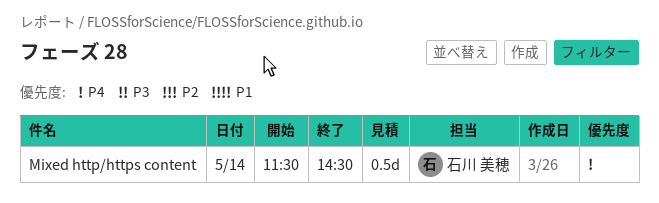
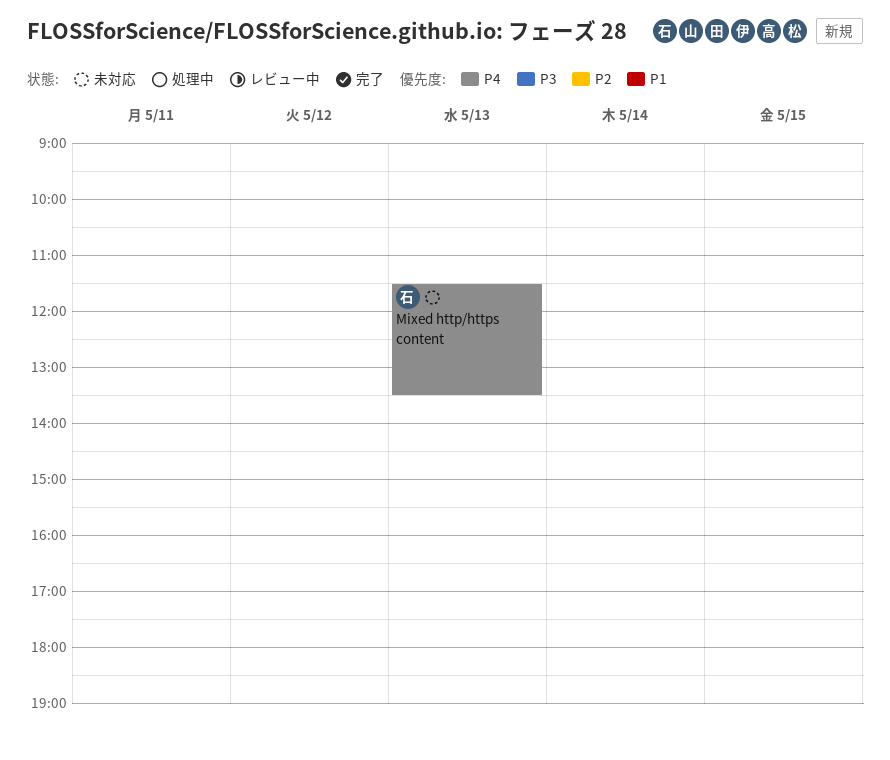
Mixed http/https content, day: May 14 -> May 13
Mixed http/https content, ends: 14:30 -> 13:30

